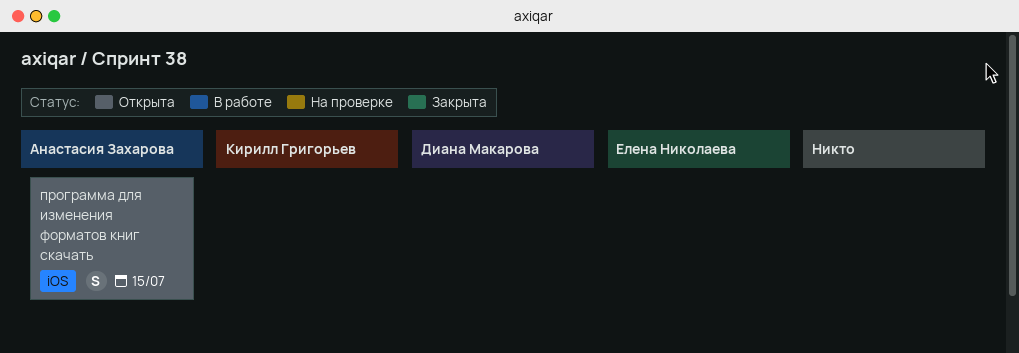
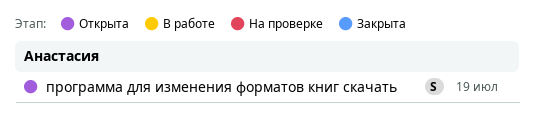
программа для изменения форматов книг скачать, due: Jul 15 -> Jul 19

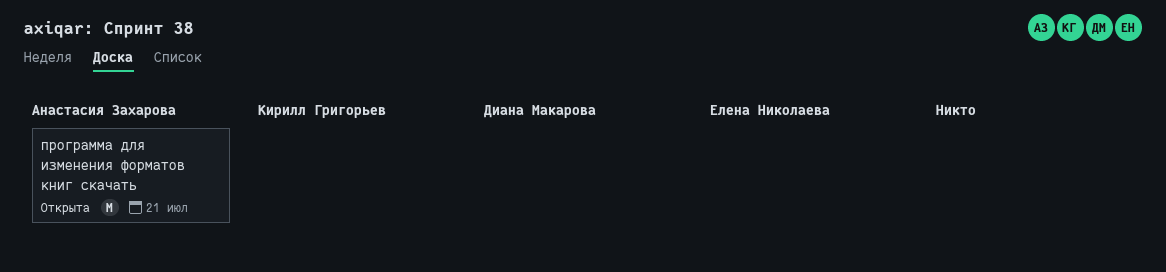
программа для изменения форматов книг скачать, estimate: S -> M
программа для изменения форматов книг скачать, due: Jul 19 -> Jul 21

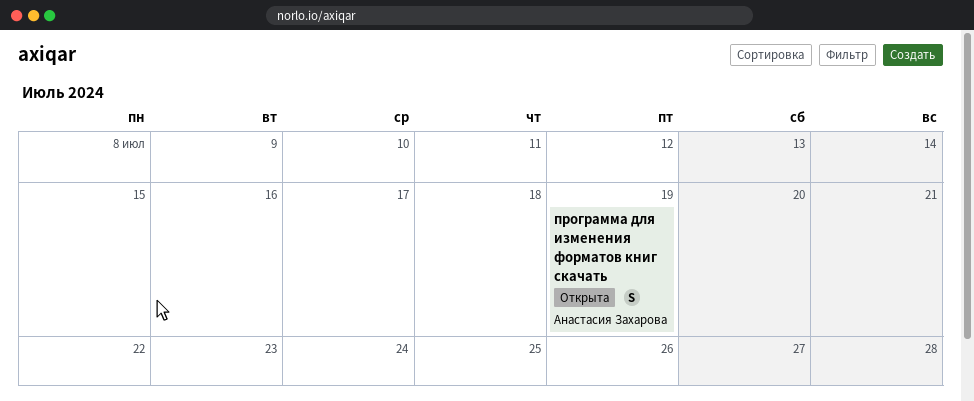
программа для изменения форматов книг скачать, estimate: M -> S
программа для изменения форматов книг скачать, due: Jul 21 -> Jul 19

